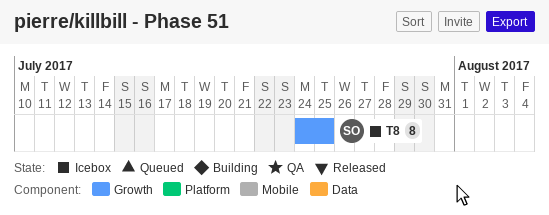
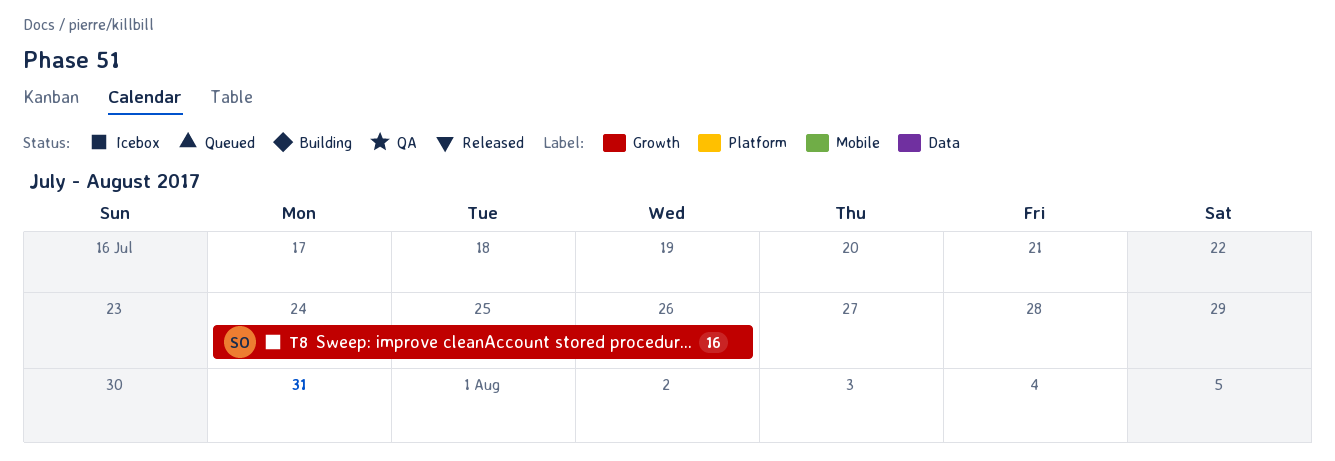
T8, estimate: 8 -> 16
T8, due: Jul 25 -> Jul 26

